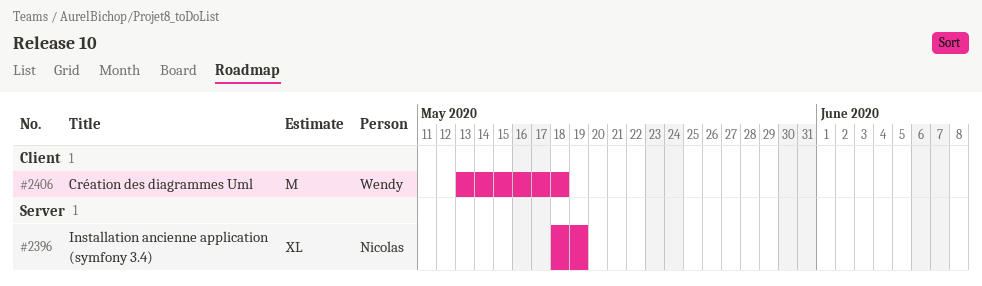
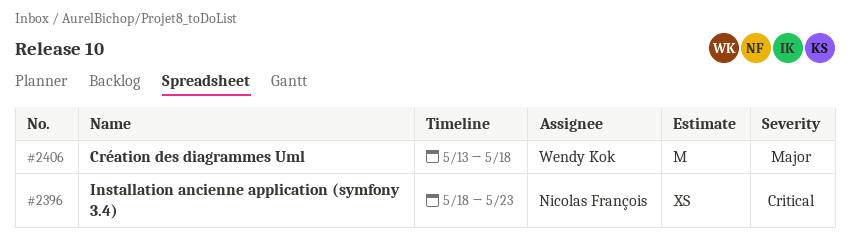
#2396, estimate: XL -> XS
#2396, due: May 19 -> May 23

